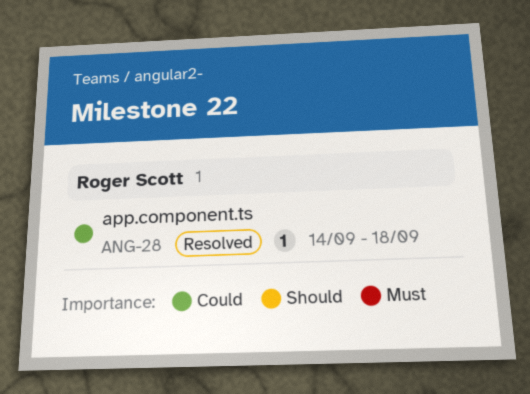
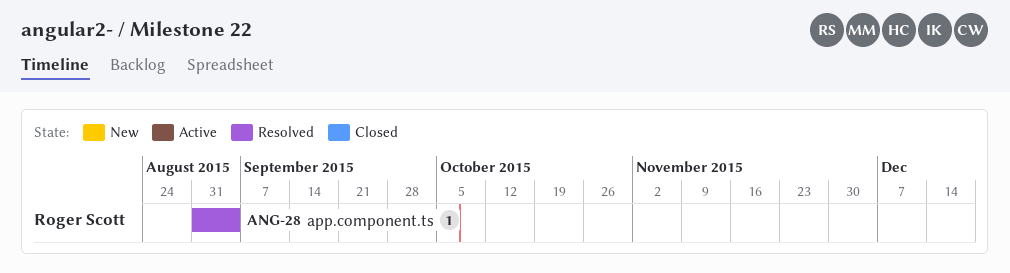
ANG-28, start: Sep 14 -> Aug 31
ANG-28, due: Sep 18 -> Sep 4

